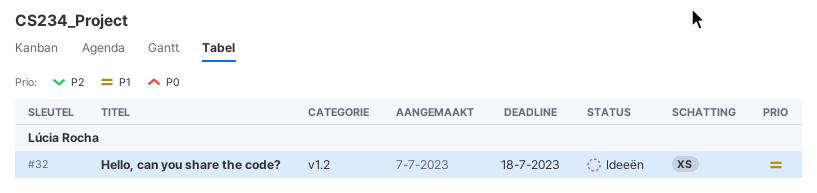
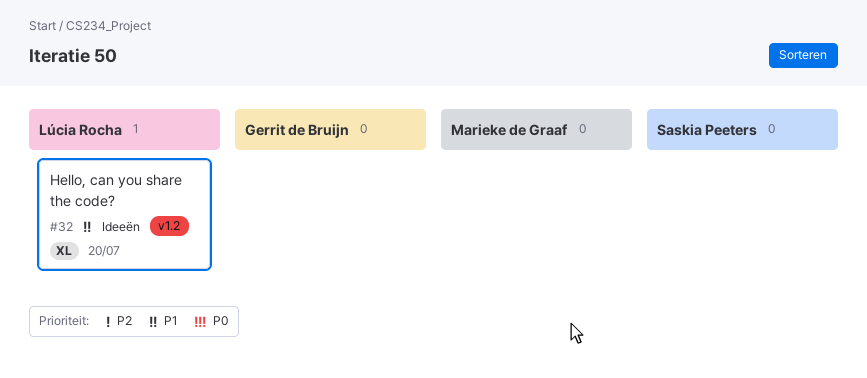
#32, estimate: XS -> XL
#32, due: Jul 18 -> Jul 20

